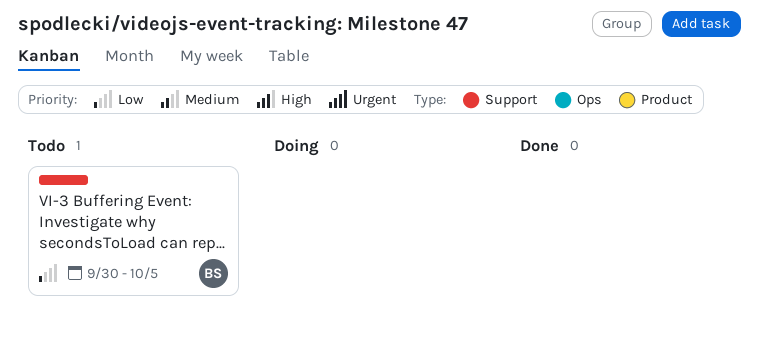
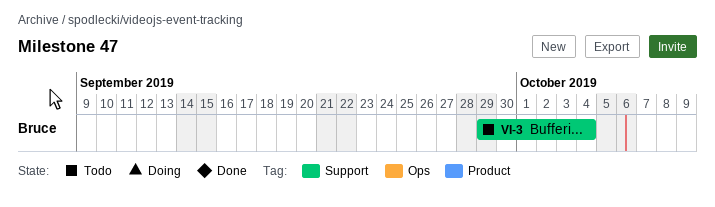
VI-3, start: Sep 30 -> Sep 29
VI-3, due: Oct 5 -> Oct 4

